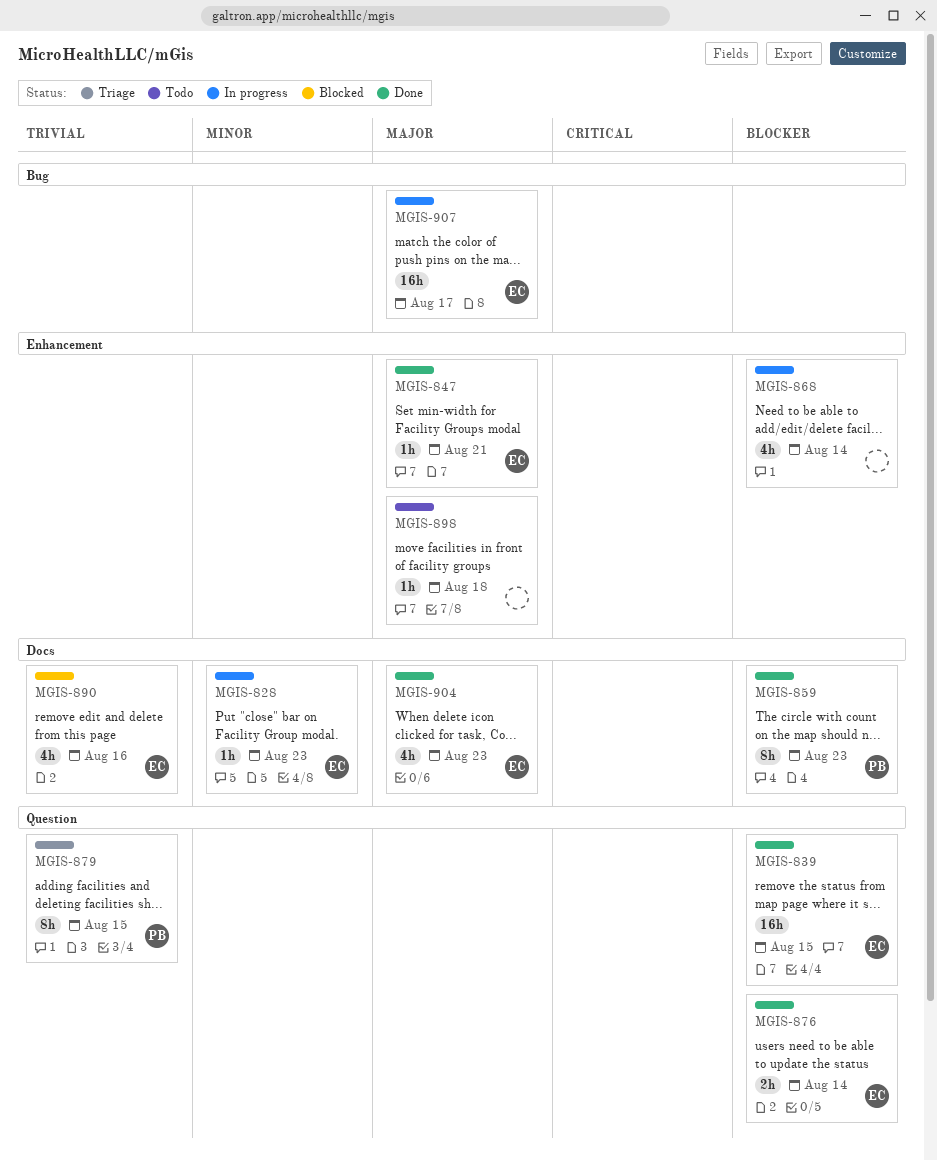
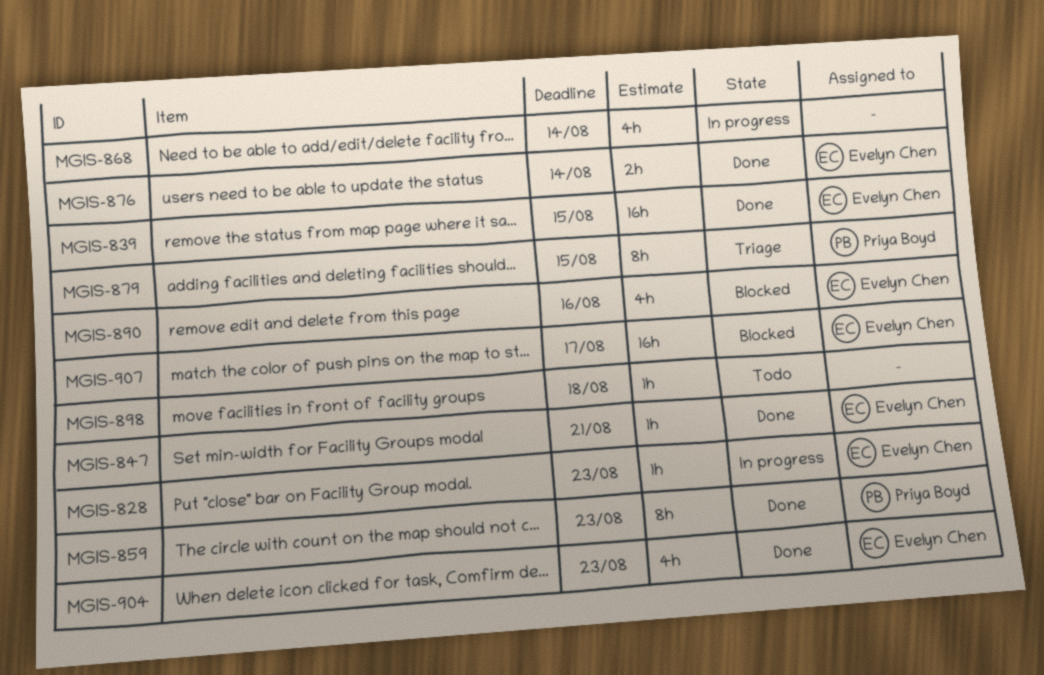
MGIS-907, status: In progress -> Blocked

